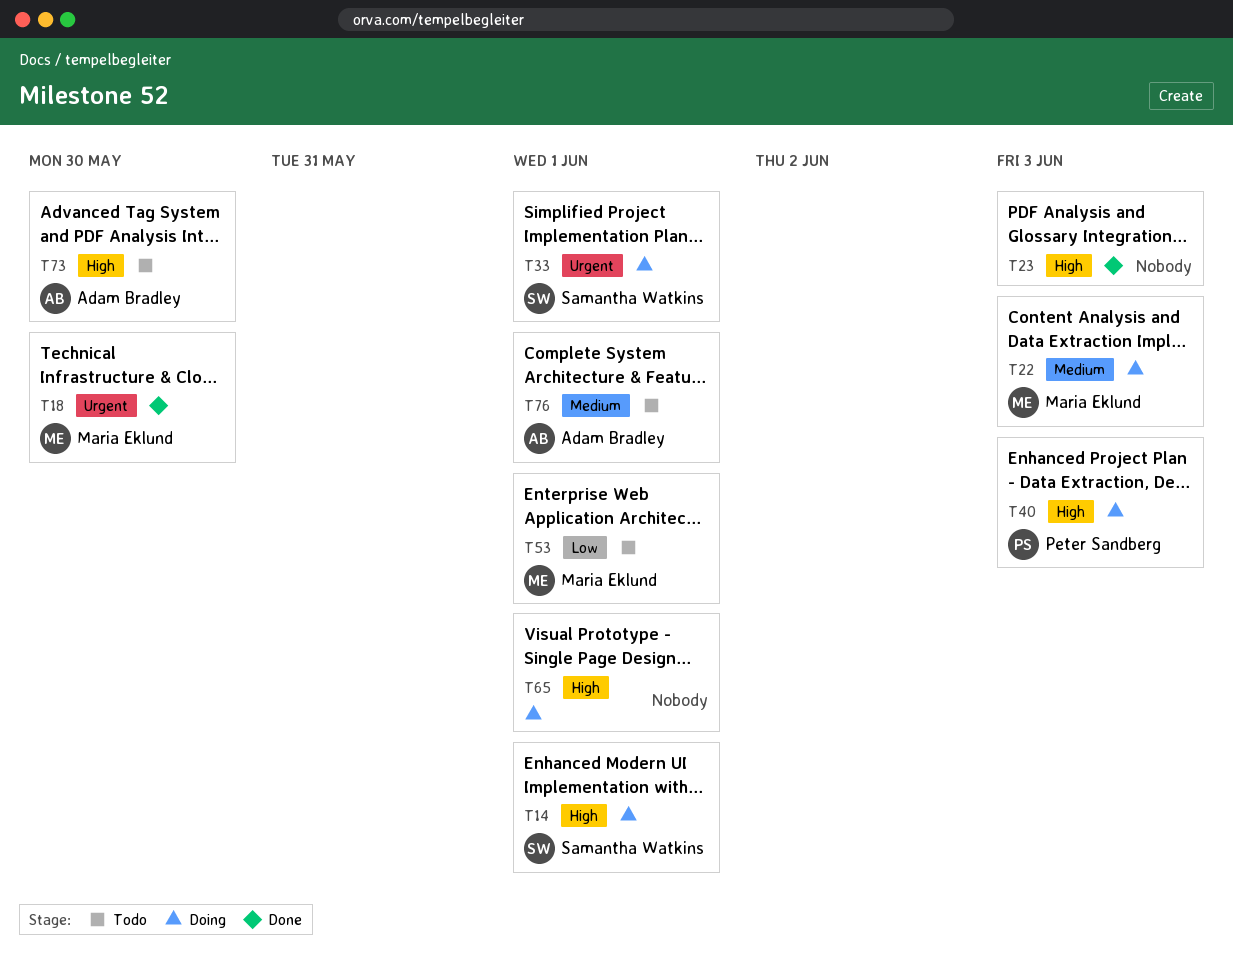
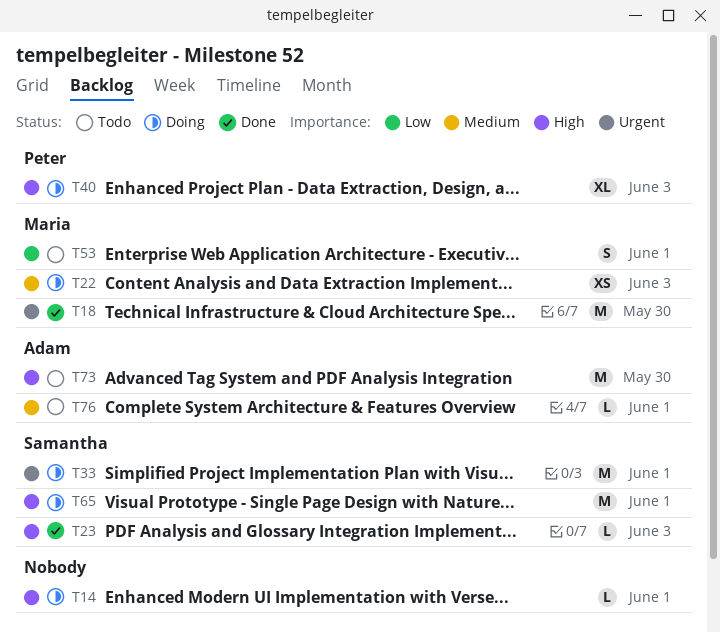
T14, owner: Samantha Watkins -> none
T23, owner: none -> Samantha Watkins
T65, owner: none -> Samantha Watkins

